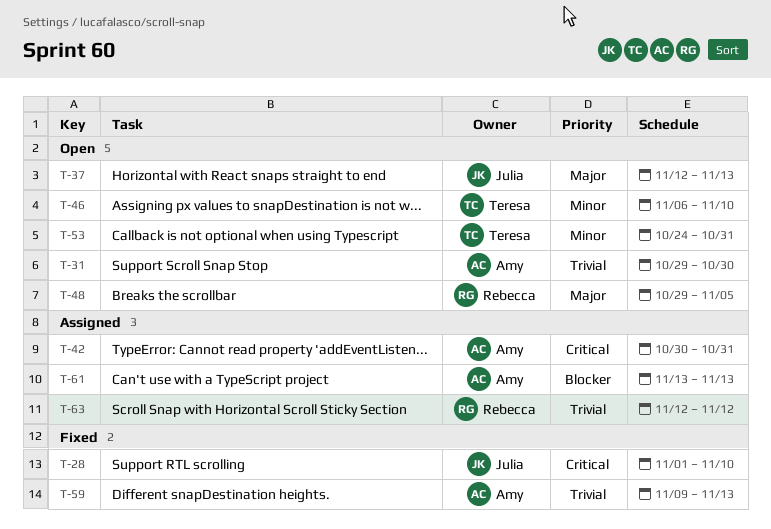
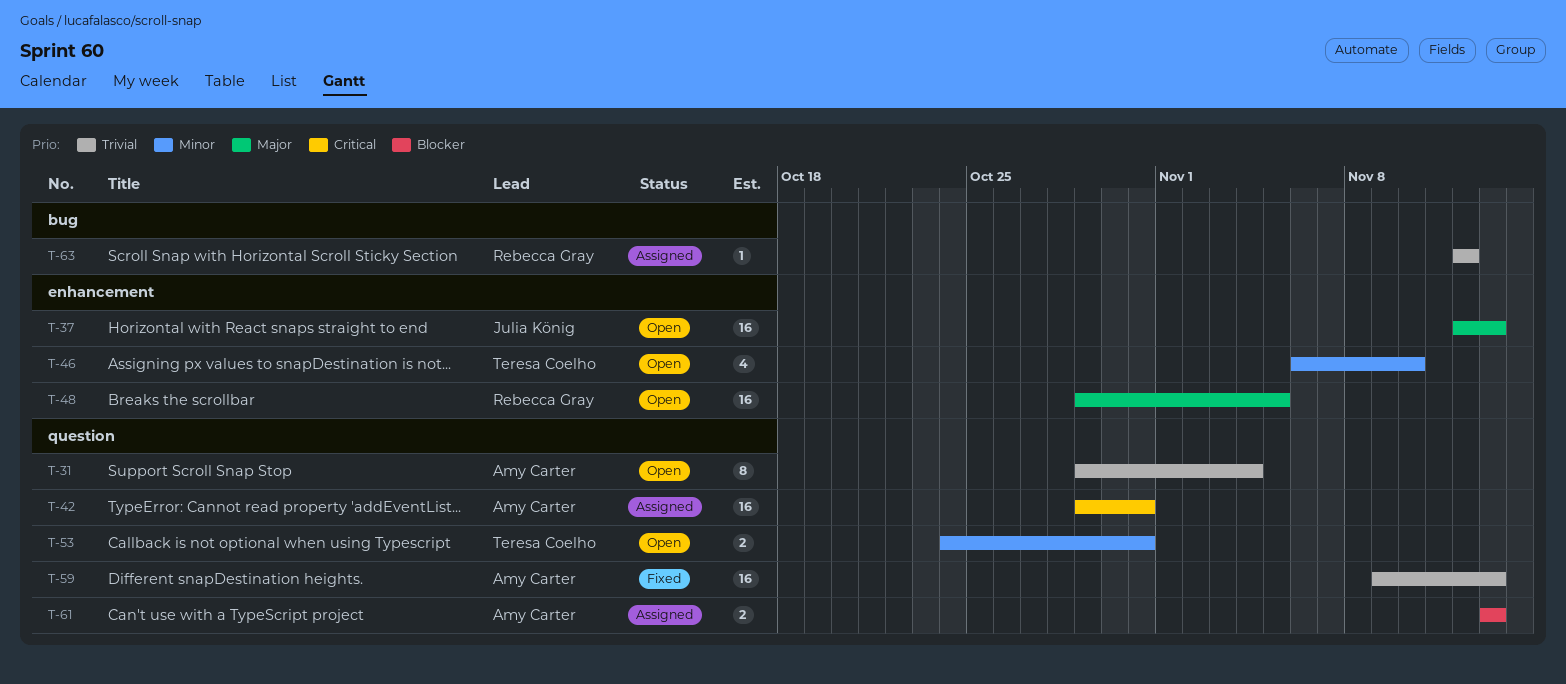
T-28: present -> none
T-31, due: Oct 30 -> Nov 4
T-42, start: Oct 30 -> Oct 29

